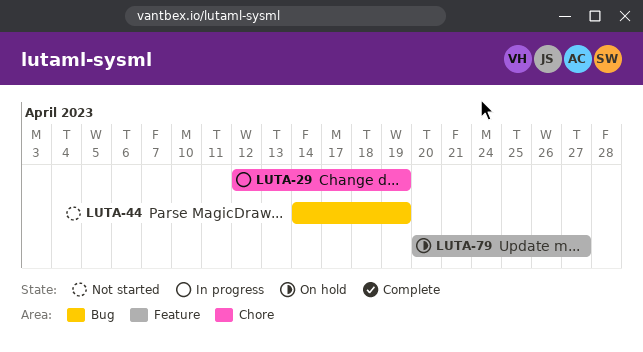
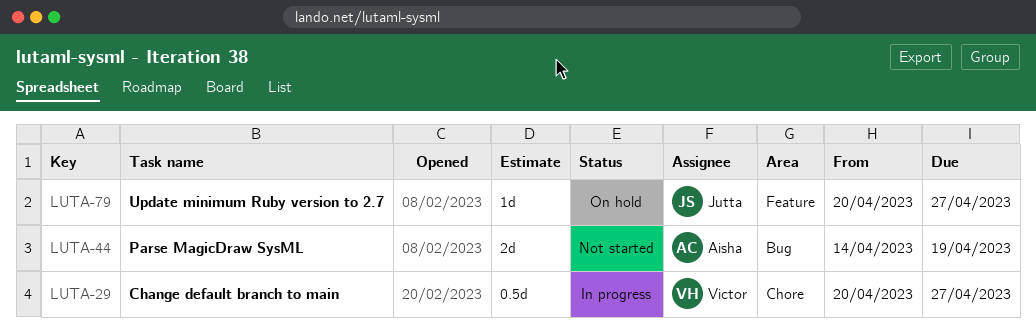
LUTA-29, start: Apr 12 -> Apr 20
LUTA-29, due: Apr 19 -> Apr 27

